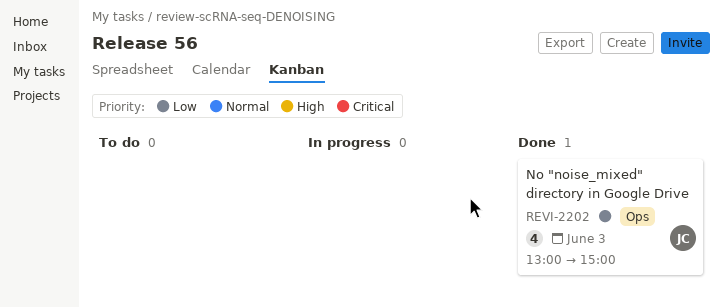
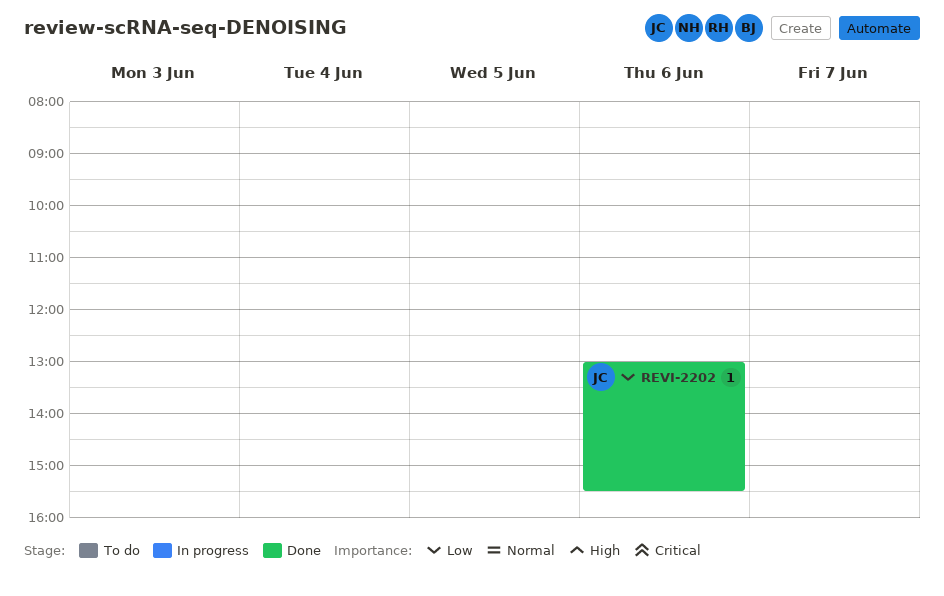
REVI-2202, estimate: 4 -> 1
REVI-2202, day: Jun 3 -> Jun 6
REVI-2202, ends: 15:00 -> 15:30

